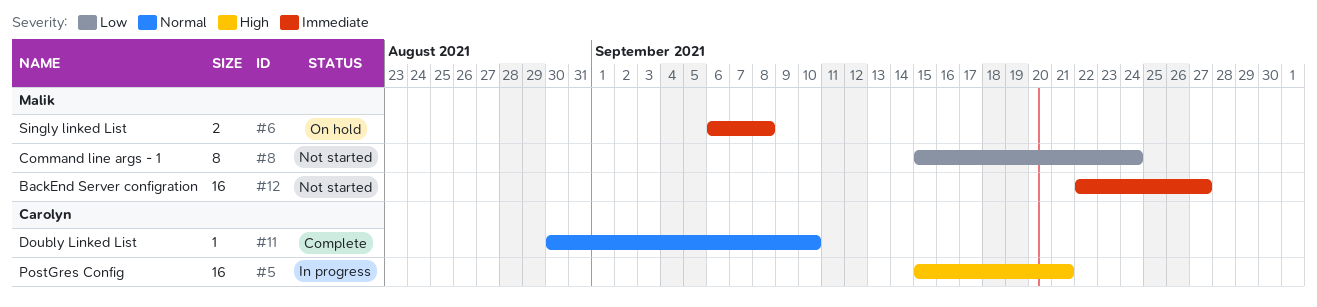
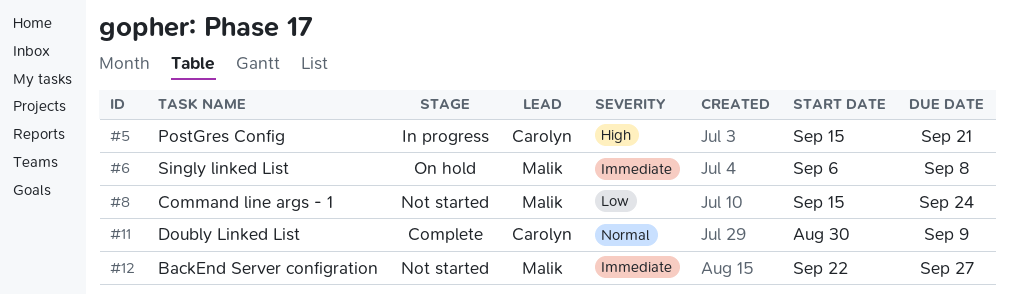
#11, due: Sep 10 -> Sep 9

